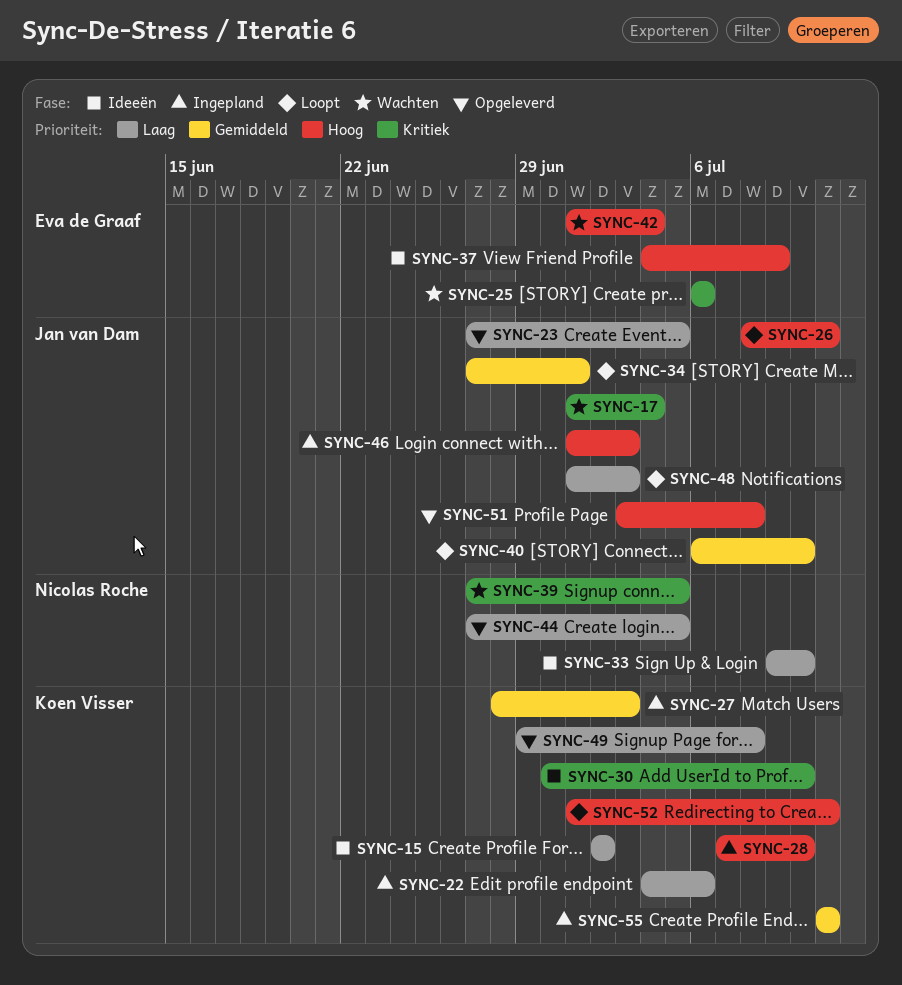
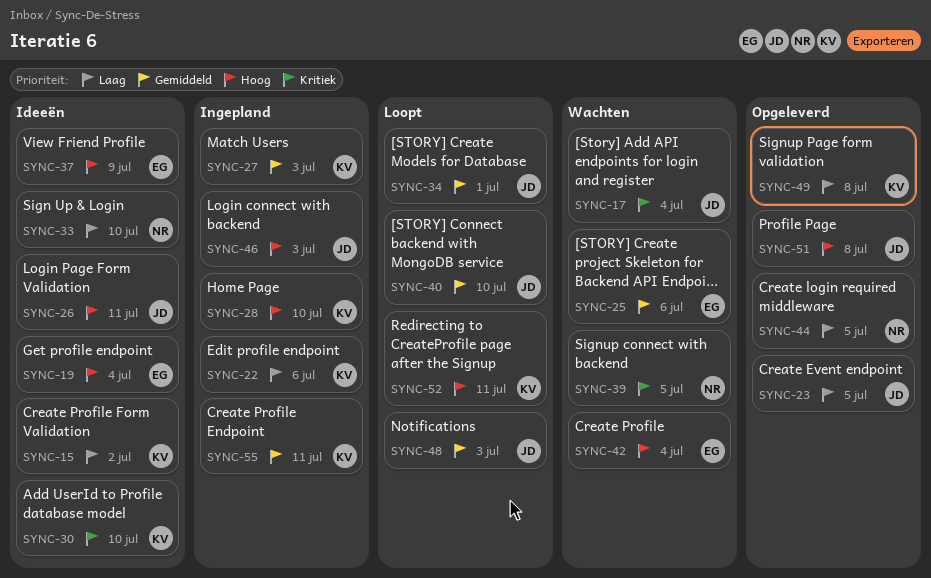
SYNC-19: none -> present
SYNC-25, priority: Kritiek -> Gemiddeld
SYNC-26, status: Loopt -> Ideeën
SYNC-48, priority: Laag -> Gemiddeld

